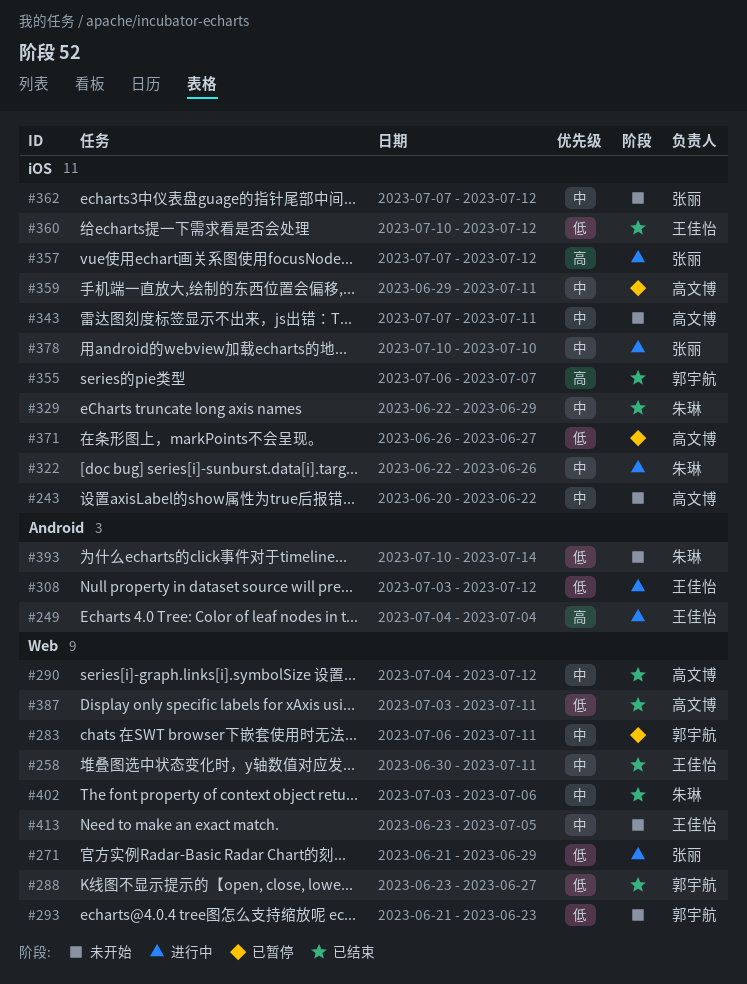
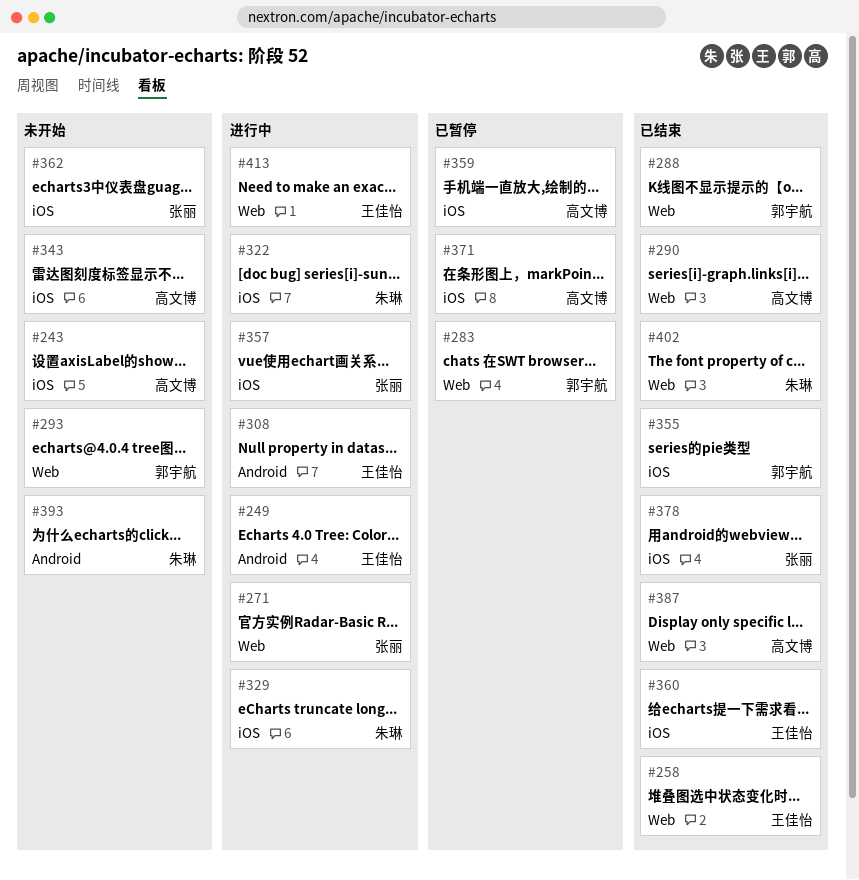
#329, status: 已结束 -> 进行中
#378, status: 进行中 -> 已结束
#413, status: 未开始 -> 进行中

